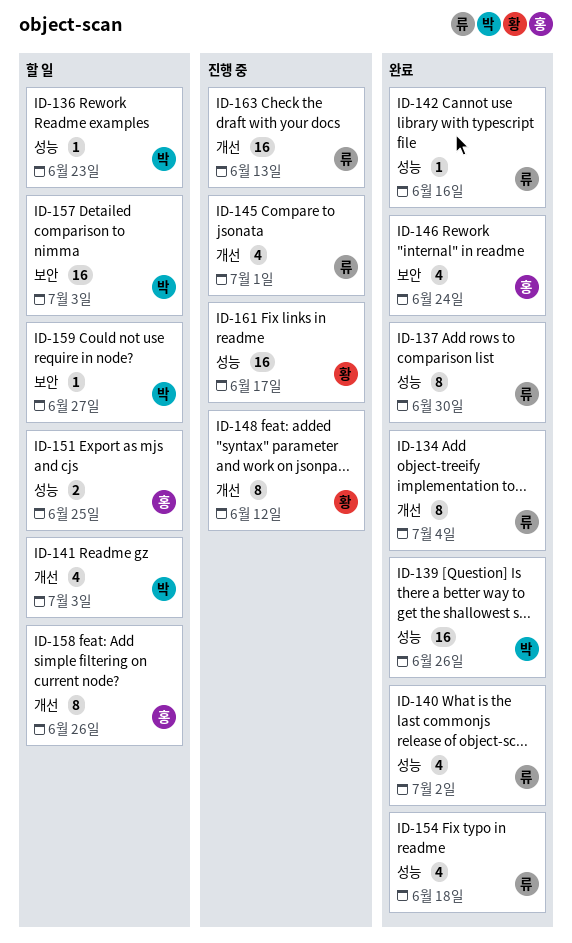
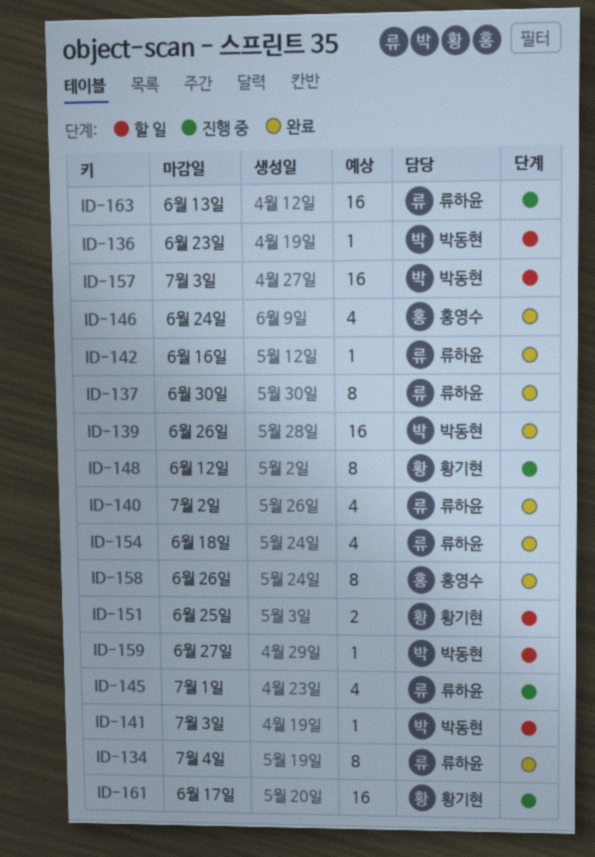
ID-141, estimate: 4 -> 1
ID-151, owner: 홍영수 -> 황기현
ID-158, status: 할 일 -> 완료

